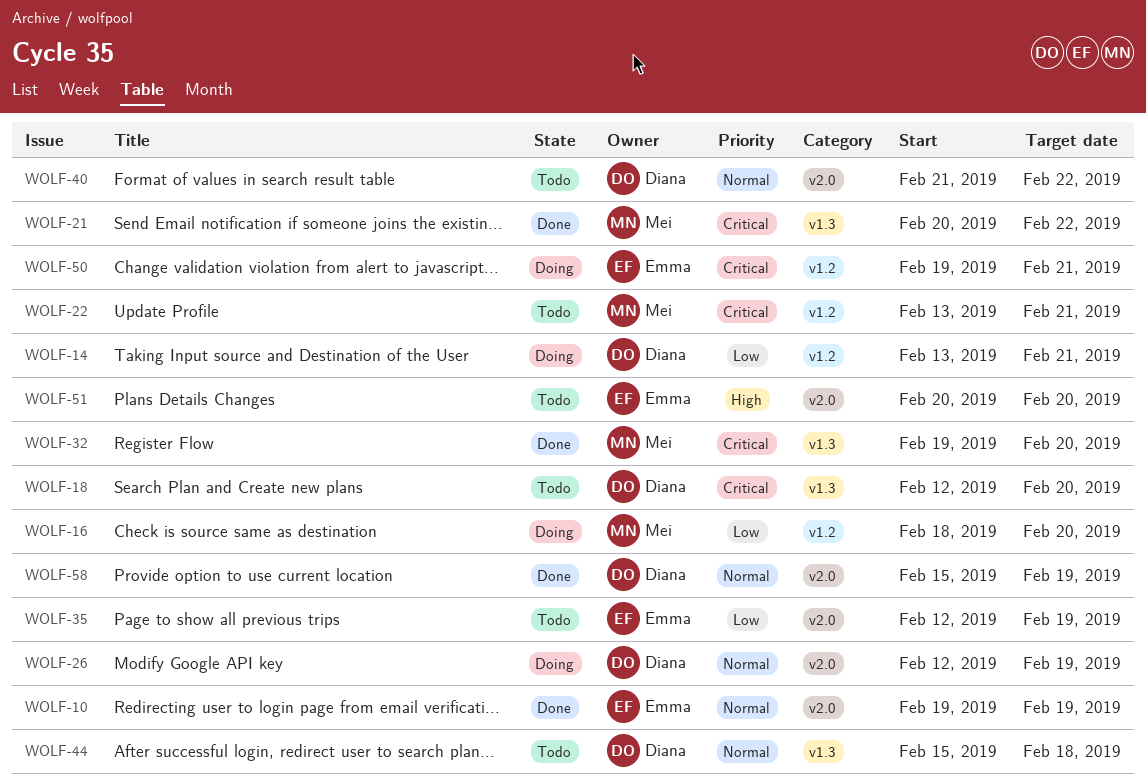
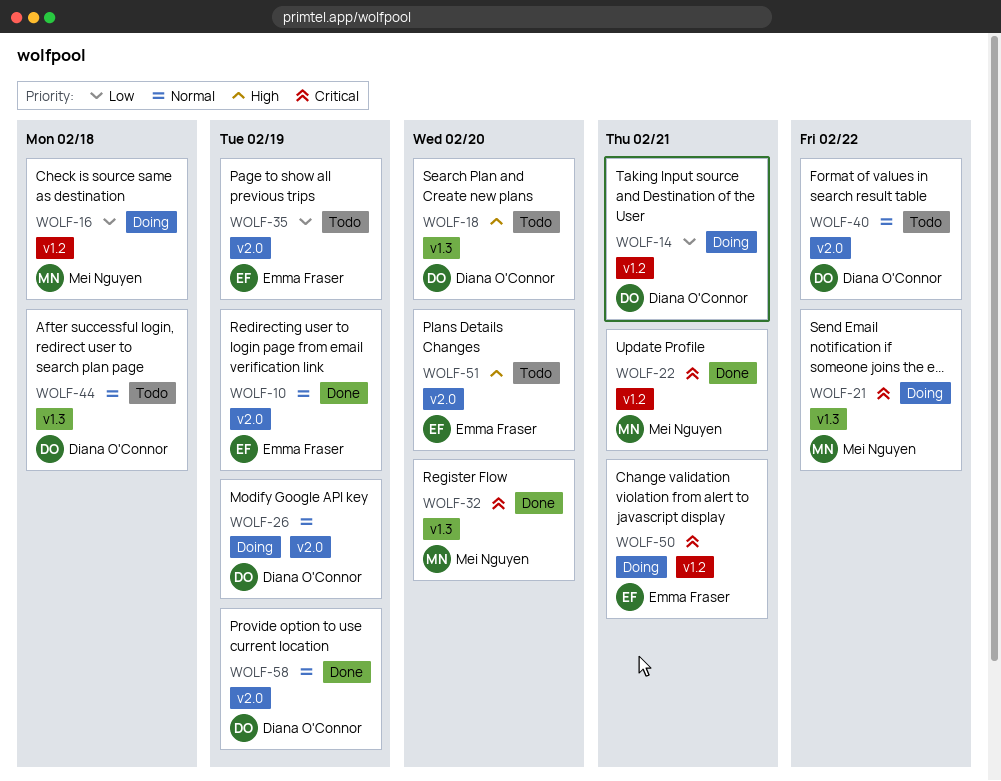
WOLF-16, due: Feb 20 -> Feb 18
WOLF-18, priority: Critical -> High
WOLF-21, status: Done -> Doing
WOLF-22, status: Todo -> Done

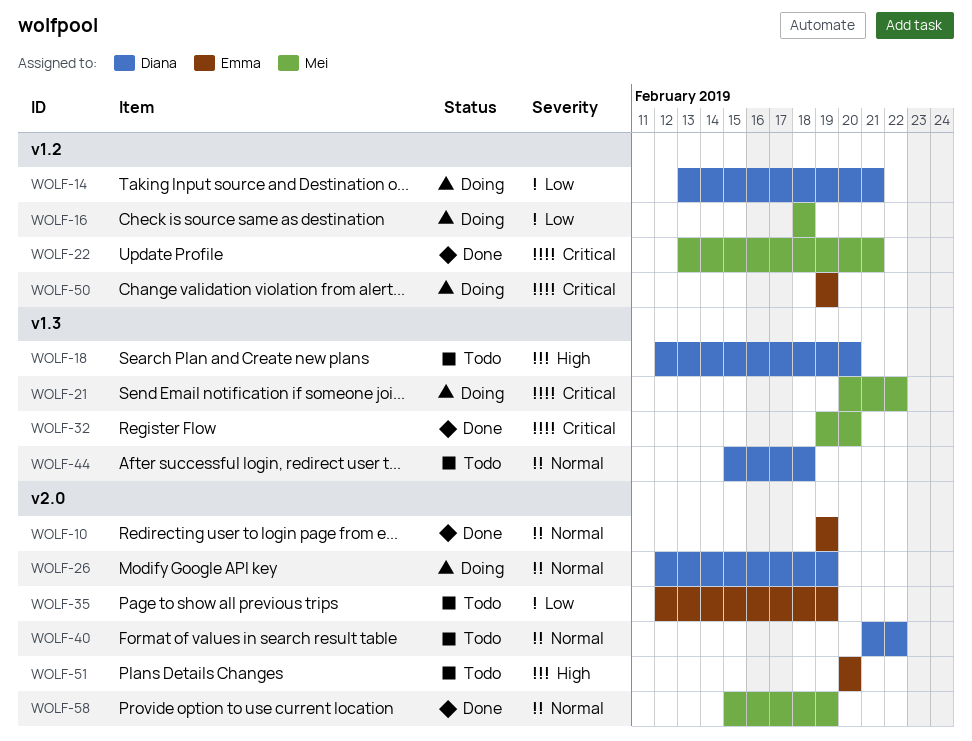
WOLF-50, due: Feb 21 -> Feb 19
WOLF-58, owner: Diana O'Connor -> Mei Nguyen

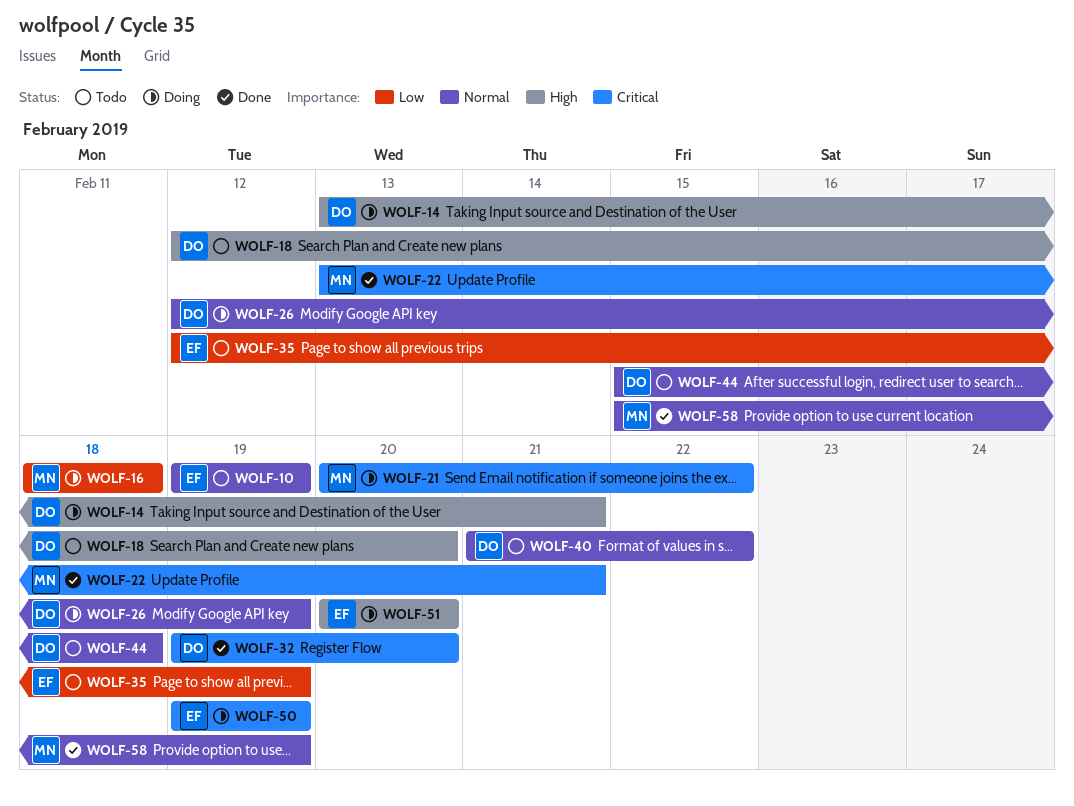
WOLF-10, status: Done -> Todo
WOLF-14, priority: Low -> High
WOLF-32, owner: Mei -> Diana
WOLF-51, status: Todo -> Doing

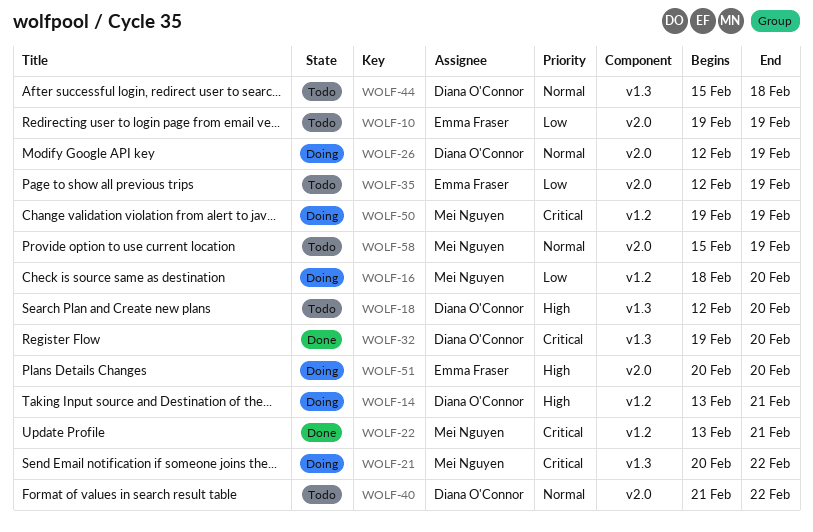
WOLF-10, priority: Normal -> Low
WOLF-16, due: Feb 18 -> Feb 20
WOLF-50, owner: Emma Fraser -> Mei Nguyen
WOLF-58, status: Done -> Todo

